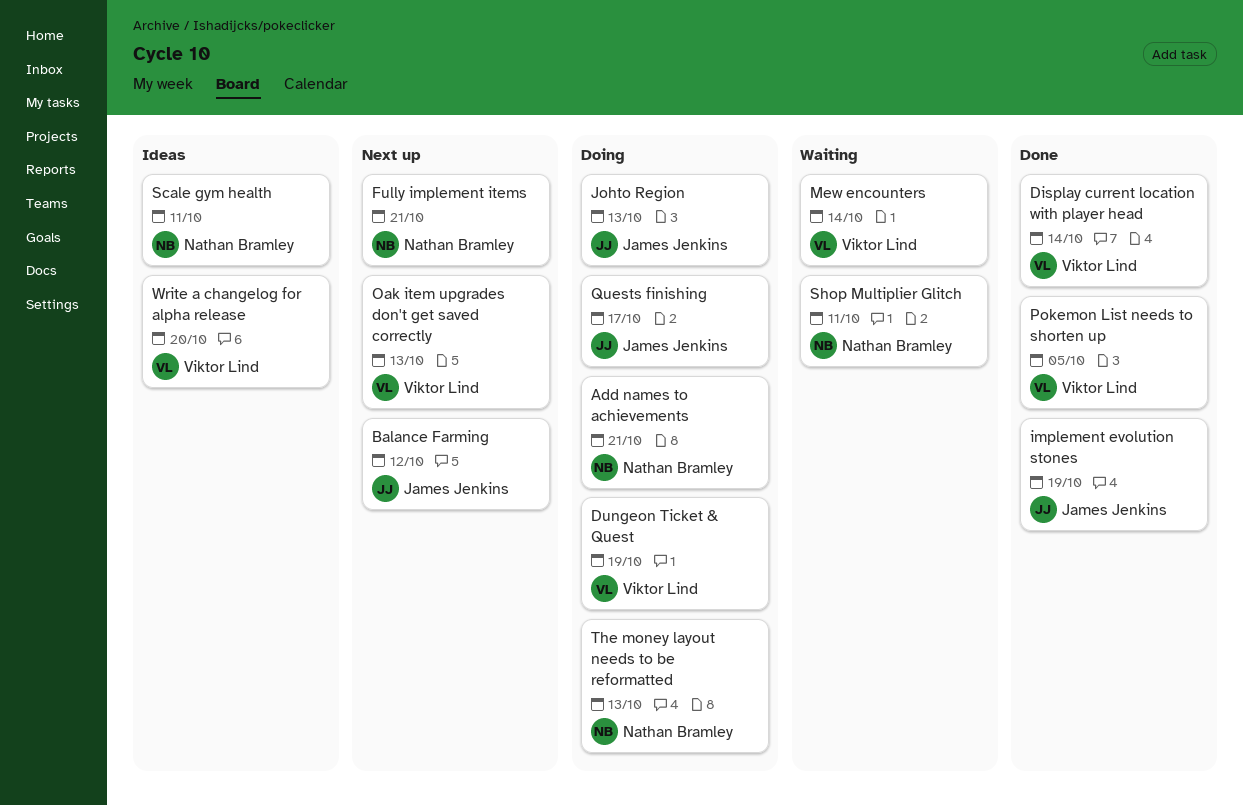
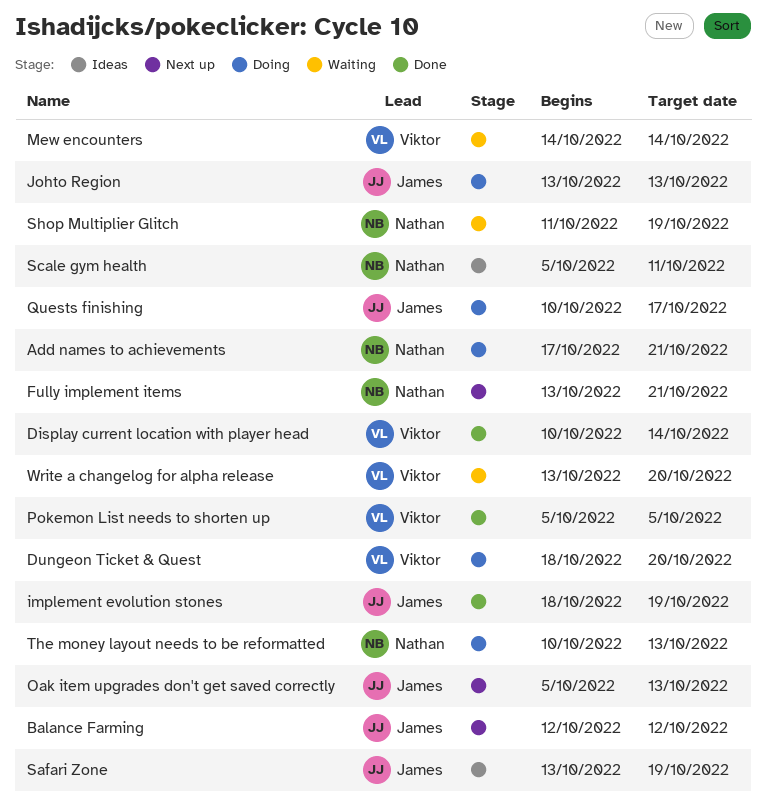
Dungeon Ticket & Quest, due: Oct 19 -> Oct 20
Oak item upgrades don't get saved correctly, owner: Viktor Lind -> James Jenkins
Safari Zone: none -> present
Shop Multiplier Glitch, due: Oct 11 -> Oct 19
Write a changelog for alpha release, status: Ideas -> Waiting

